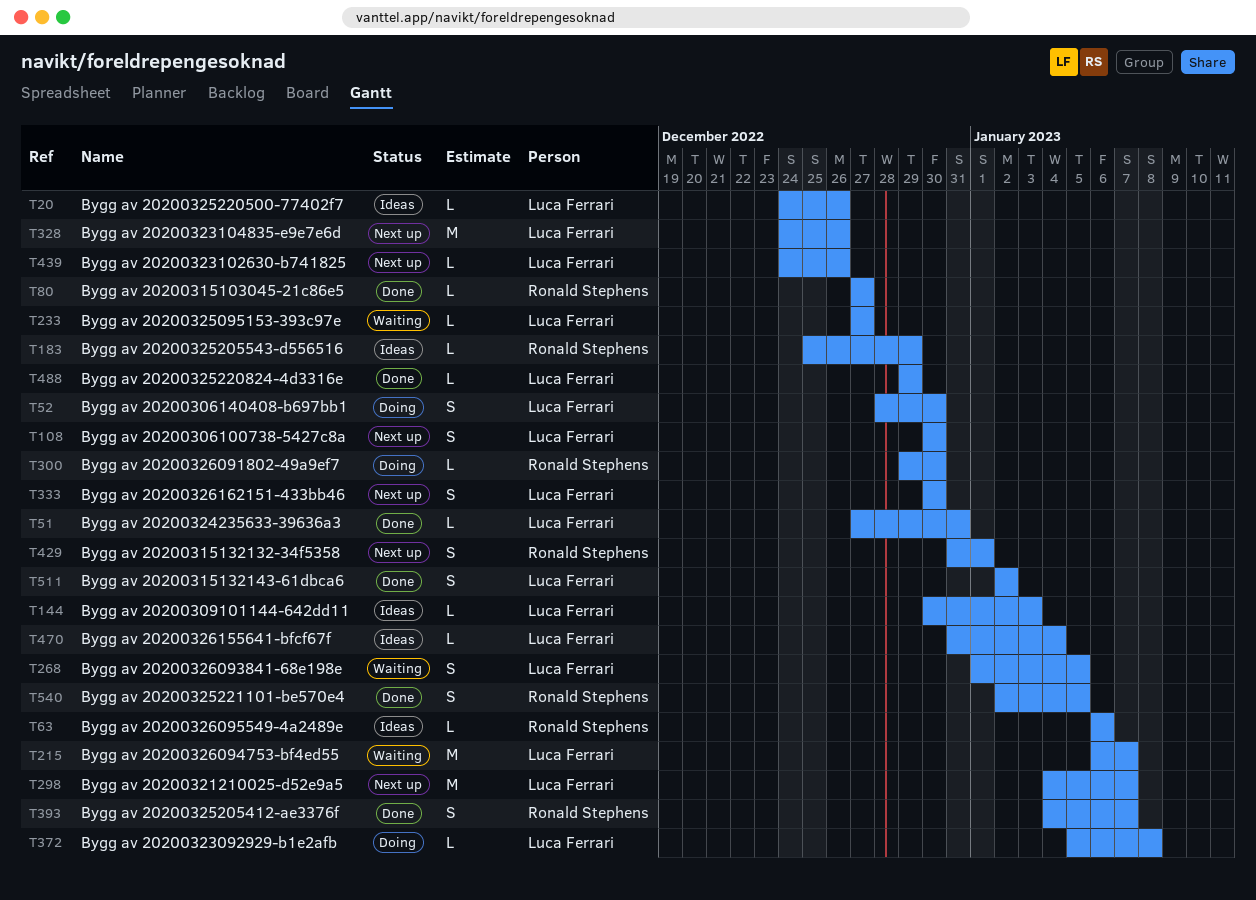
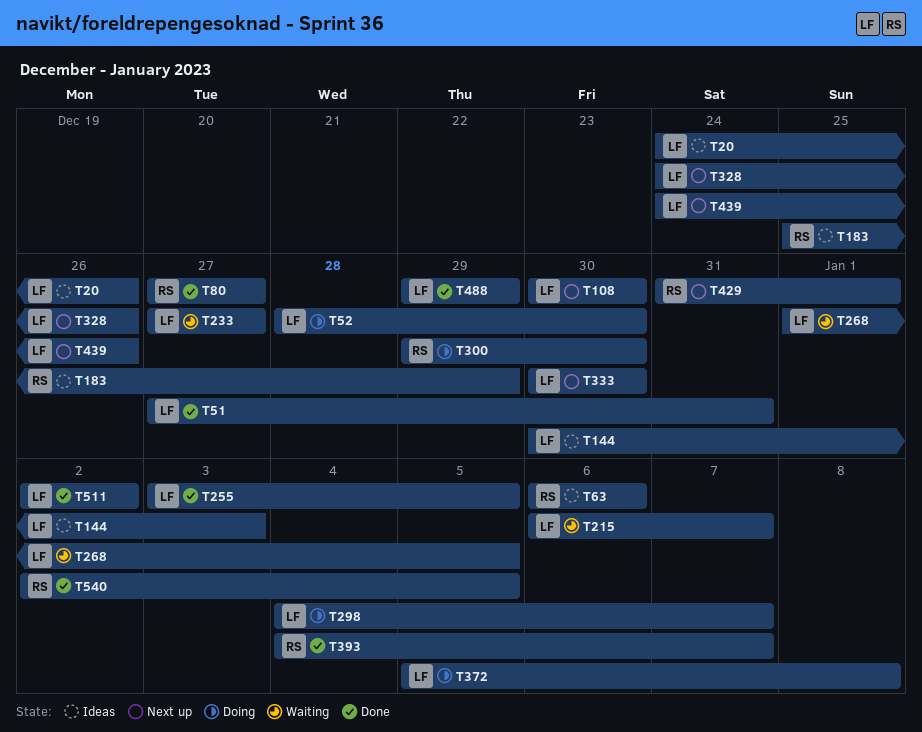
T255: none -> present
T298, status: Next up -> Doing
T470: present -> none

